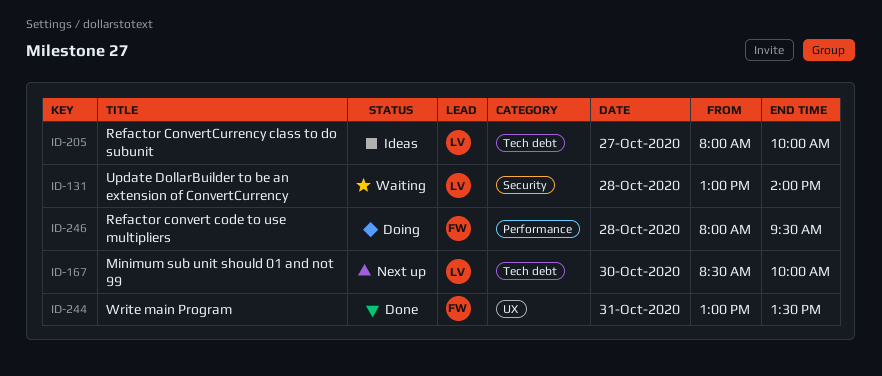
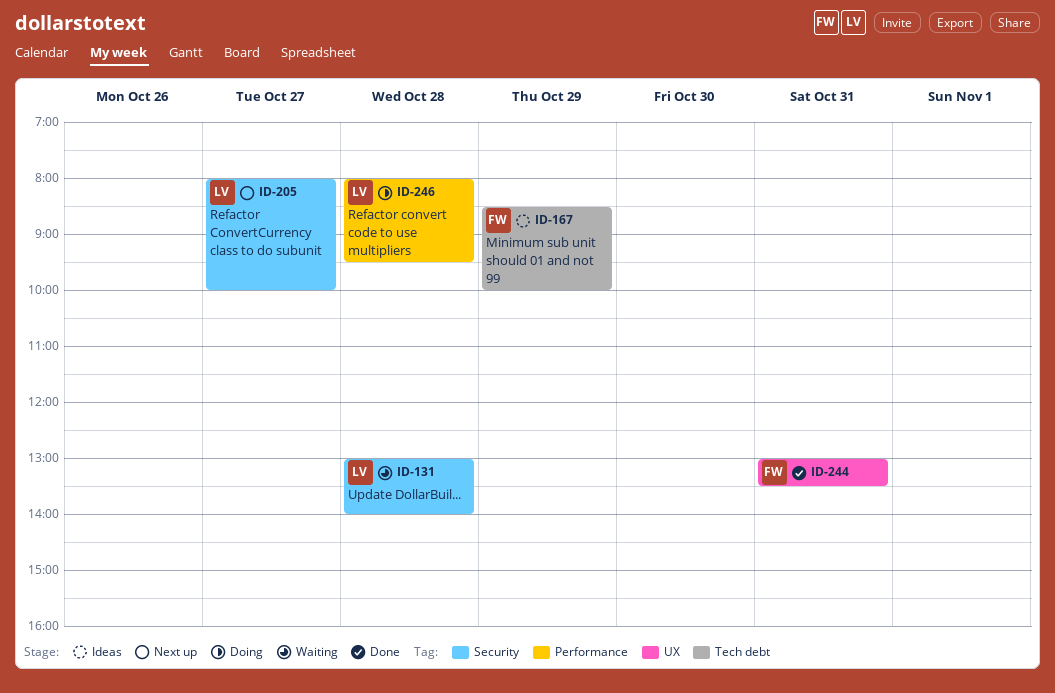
ID-167, status: Next up -> Ideas
ID-167, owner: LV -> FW
ID-167, day: Oct 30 -> Oct 29
ID-205, status: Ideas -> Next up
ID-205, label: Tech debt -> Security
ID-246, owner: FW -> LV

